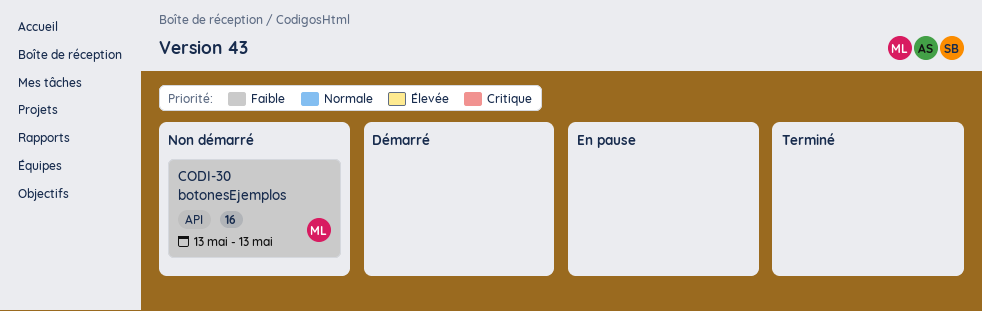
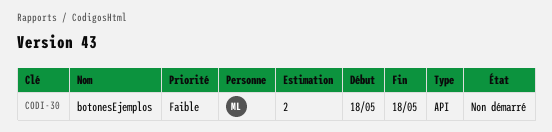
CODI-30, estimate: 16 -> 2
CODI-30, start: May 13 -> May 18
CODI-30, due: May 13 -> May 18

